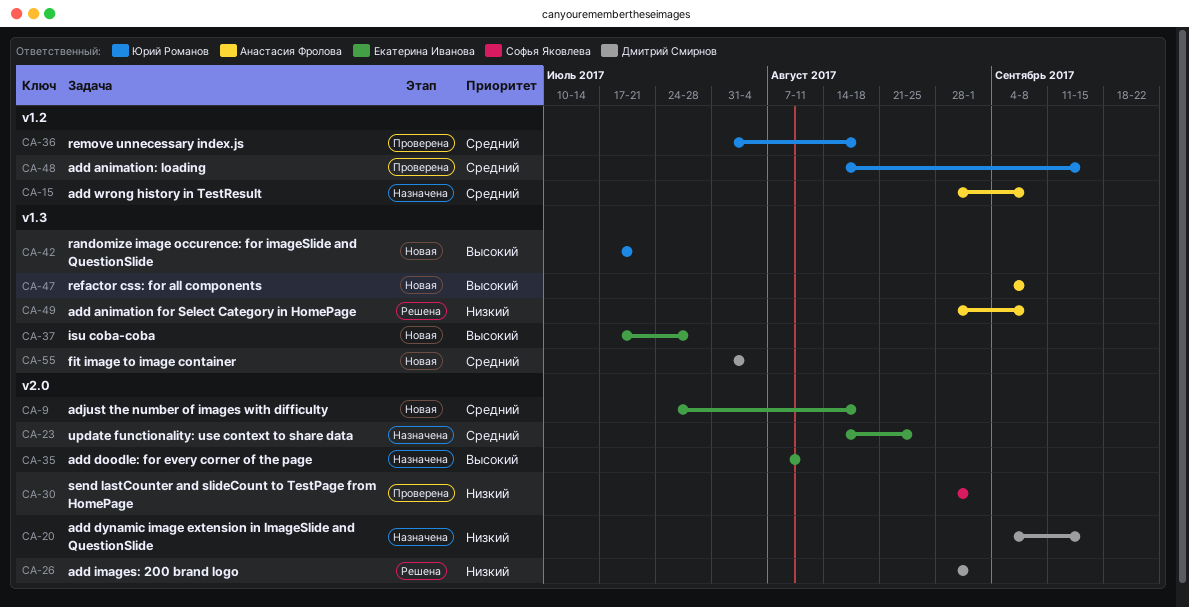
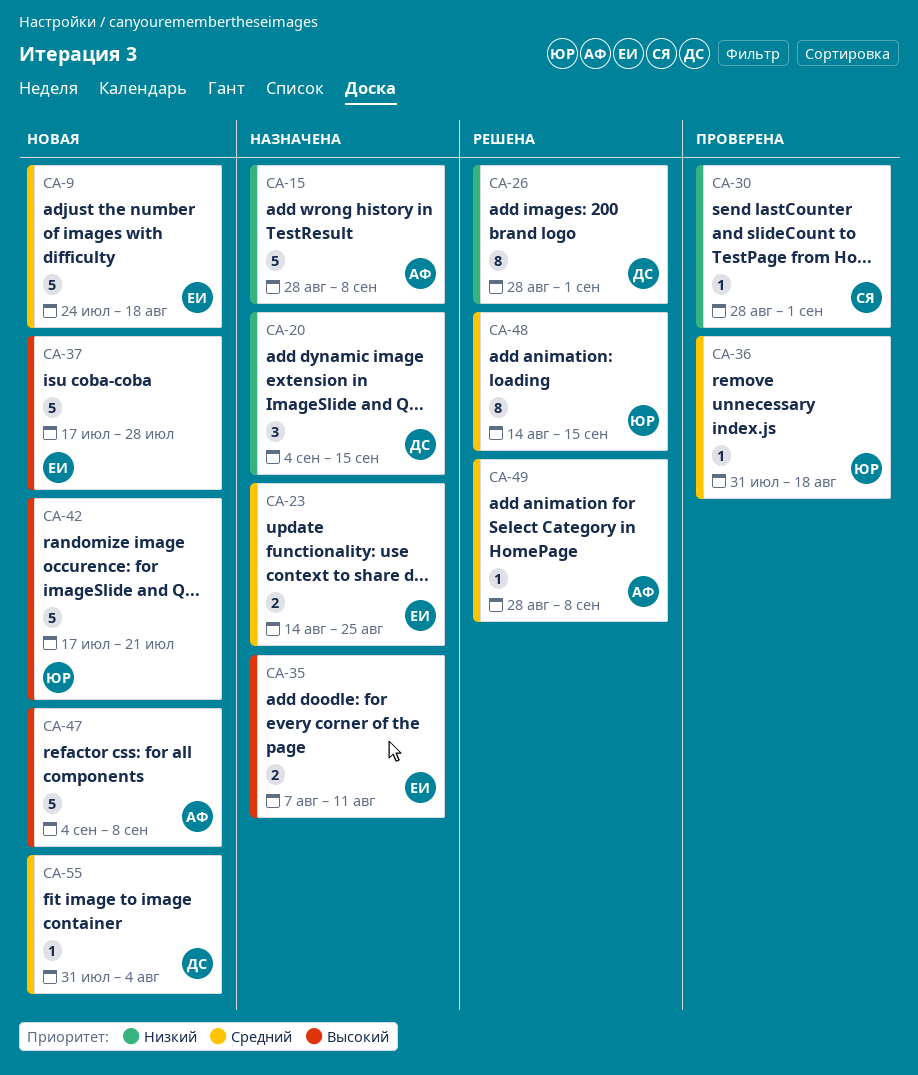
CA-15, priority: Средний -> Низкий
CA-48, status: Проверена -> Решена
CA-49, priority: Низкий -> Средний

